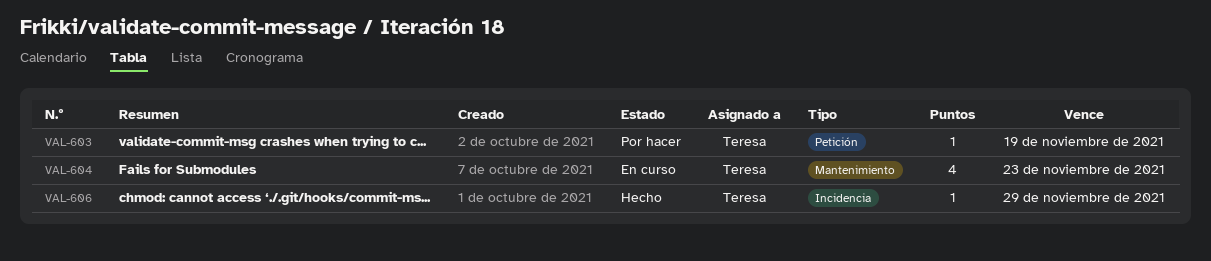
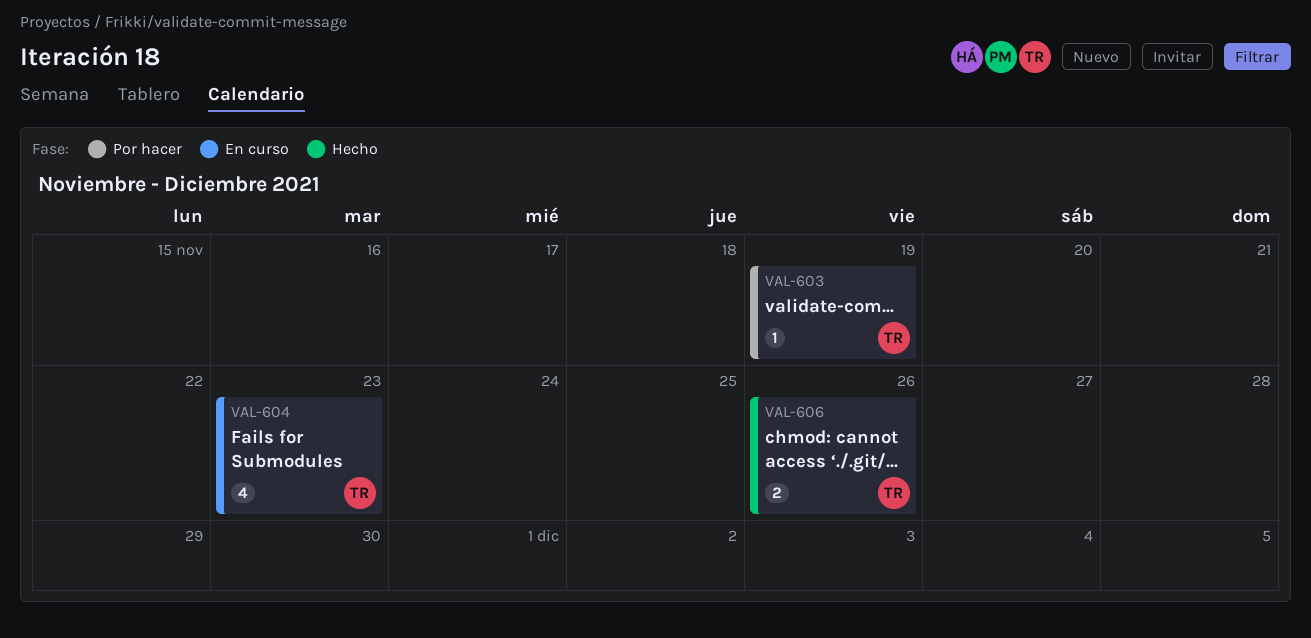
VAL-606, estimate: 1 -> 2
VAL-606, due: Nov 29 -> Nov 26

